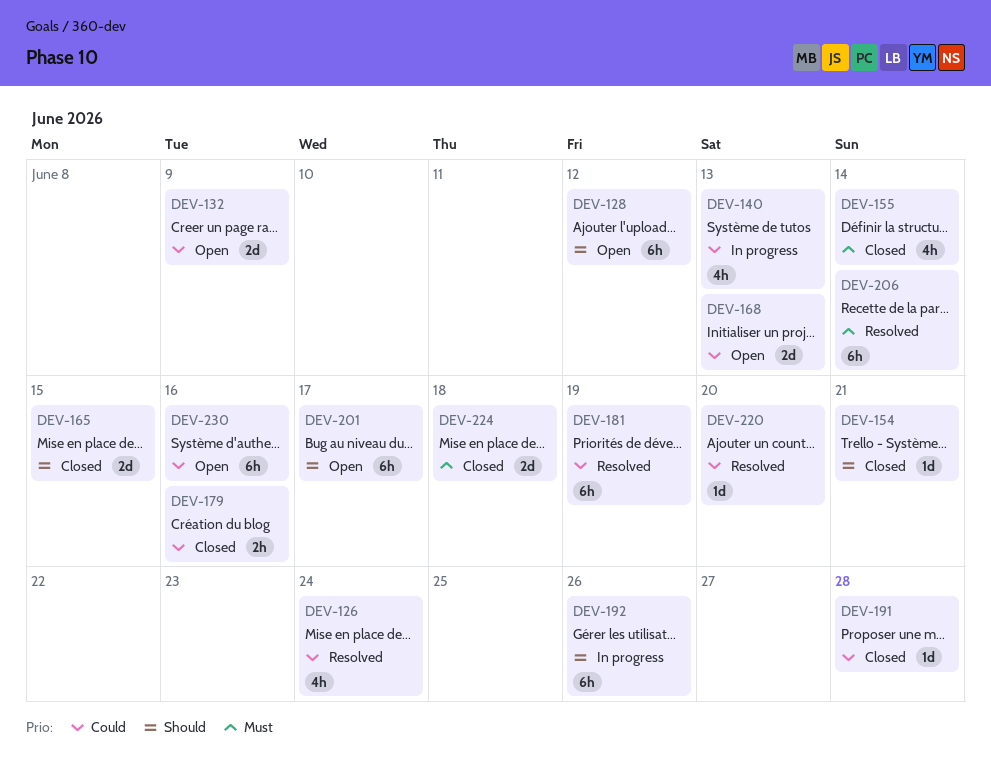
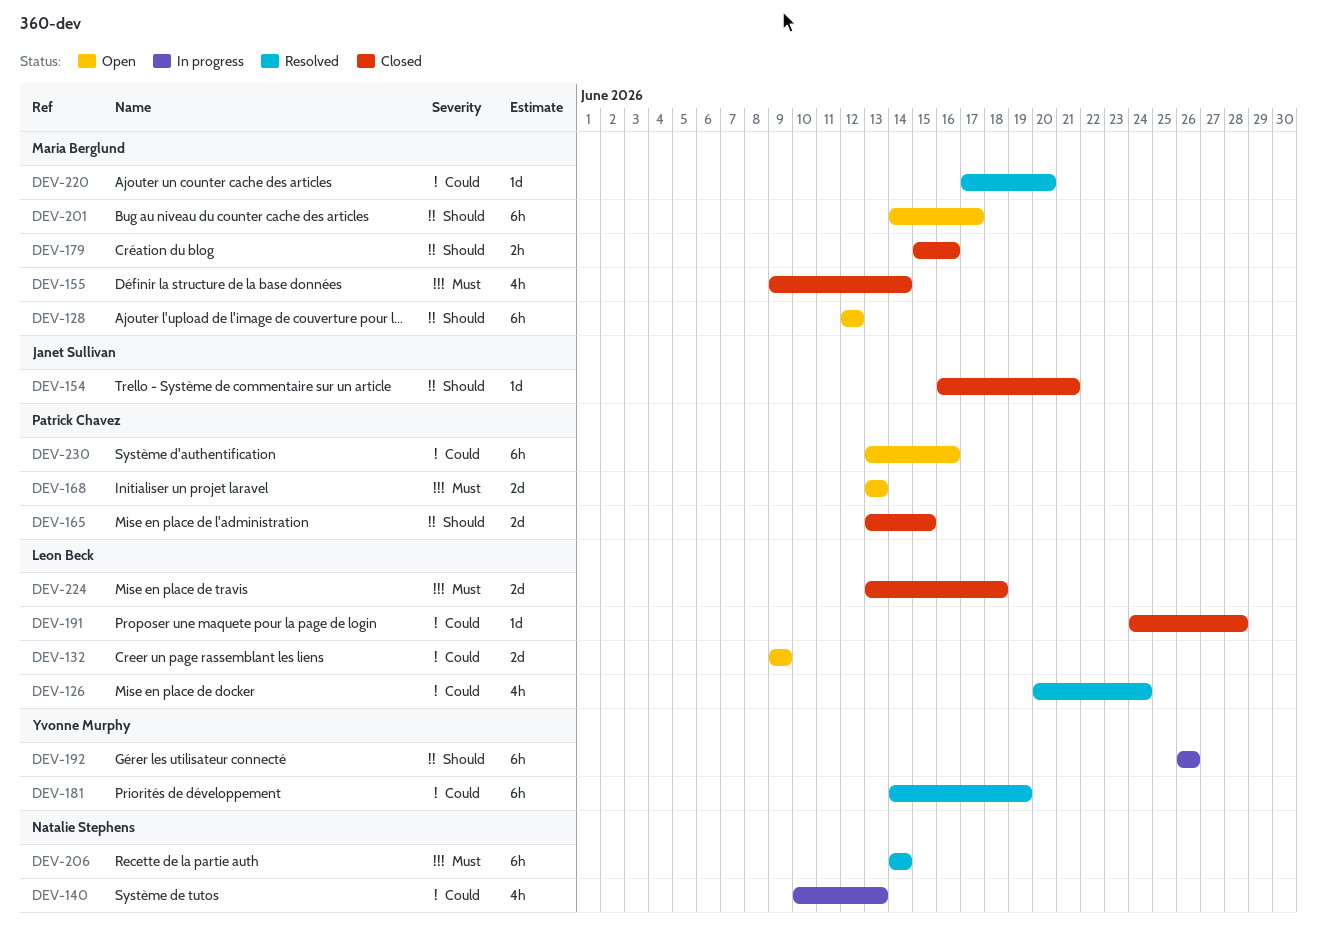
DEV-168, priority: Could -> Must
DEV-179, priority: Could -> Should

